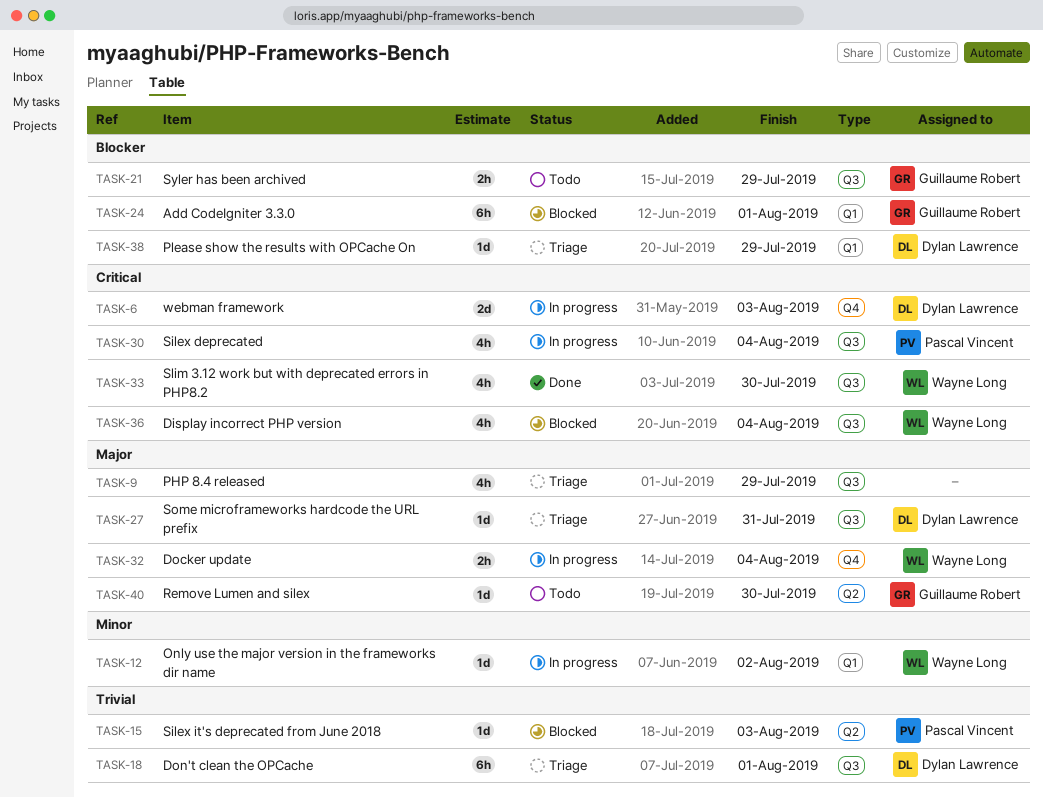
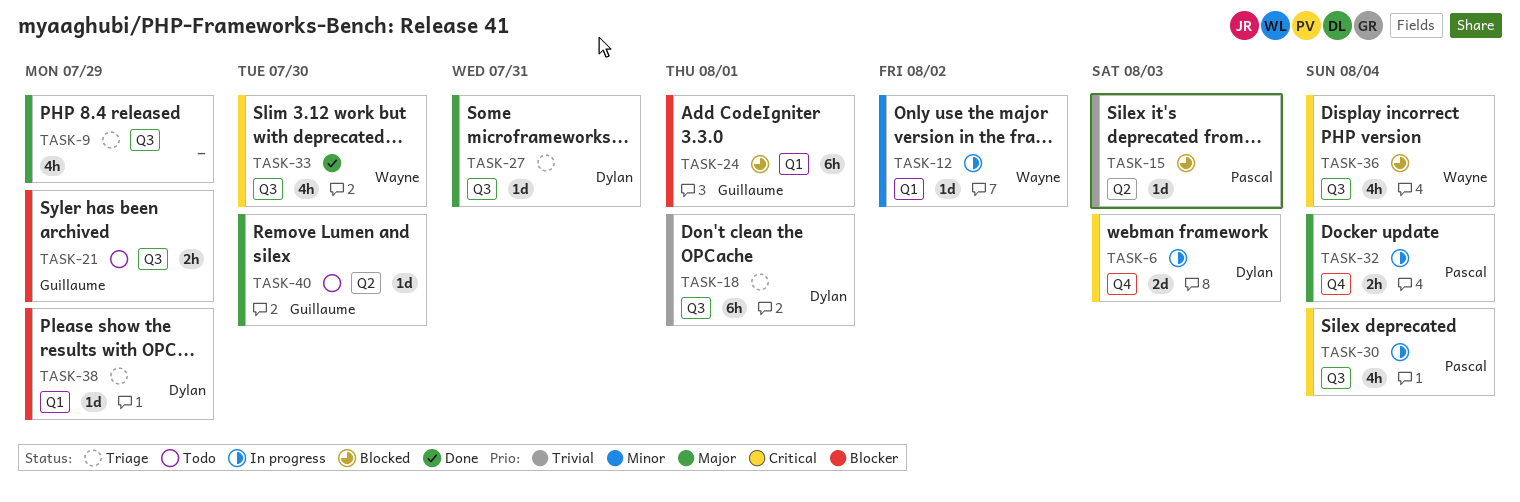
TASK-32, owner: Wayne Long -> Pascal Vincent

